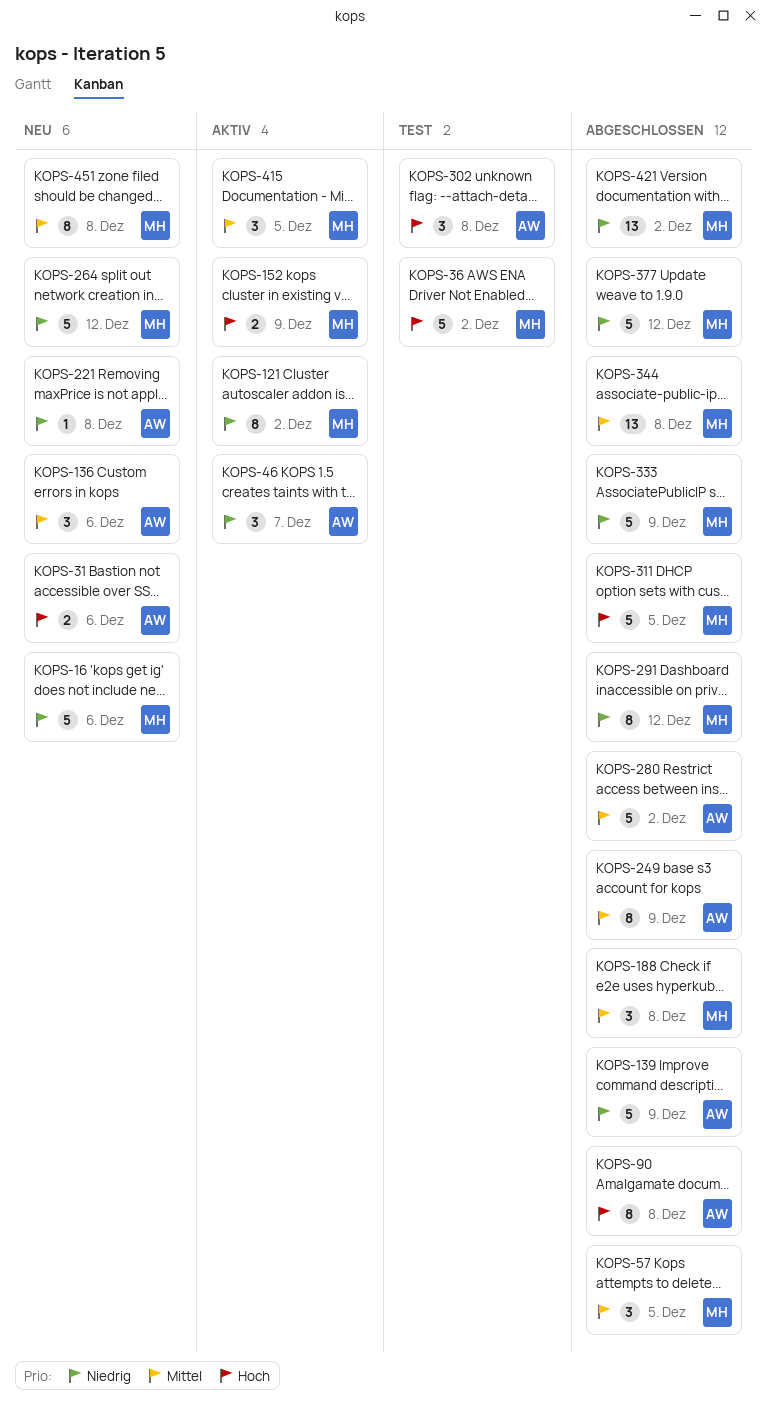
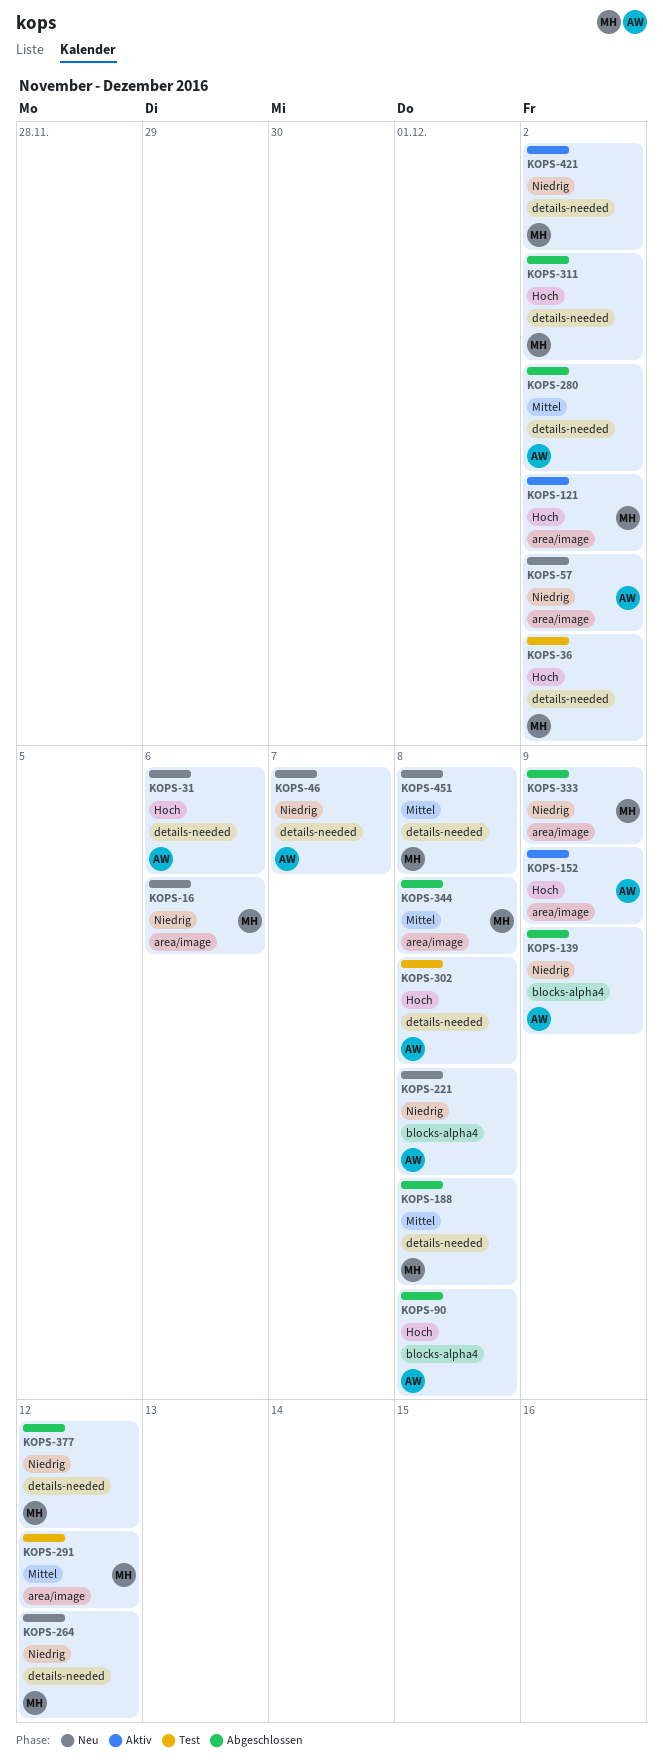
KOPS-46, status: Aktiv -> Neu
KOPS-57, status: Abgeschlossen -> Neu
KOPS-57, owner: MH -> AW
KOPS-57, priority: Mittel -> Niedrig
KOPS-57, due: Dec 5 -> Dec 2
KOPS-121, priority: Niedrig -> Hoch
KOPS-136: present -> none
KOPS-152, owner: MH -> AW
KOPS-249: present -> none
KOPS-291, status: Abgeschlossen -> Test
KOPS-291, priority: Niedrig -> Mittel
KOPS-311, due: Dec 5 -> Dec 2
KOPS-415: present -> none
KOPS-421, status: Abgeschlossen -> Aktiv

